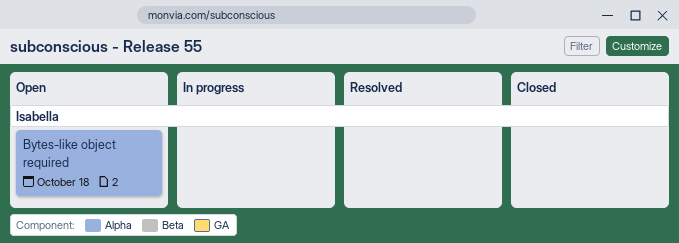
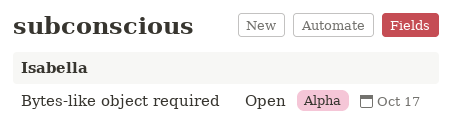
Bytes-like object required, due: Oct 18 -> Oct 17

